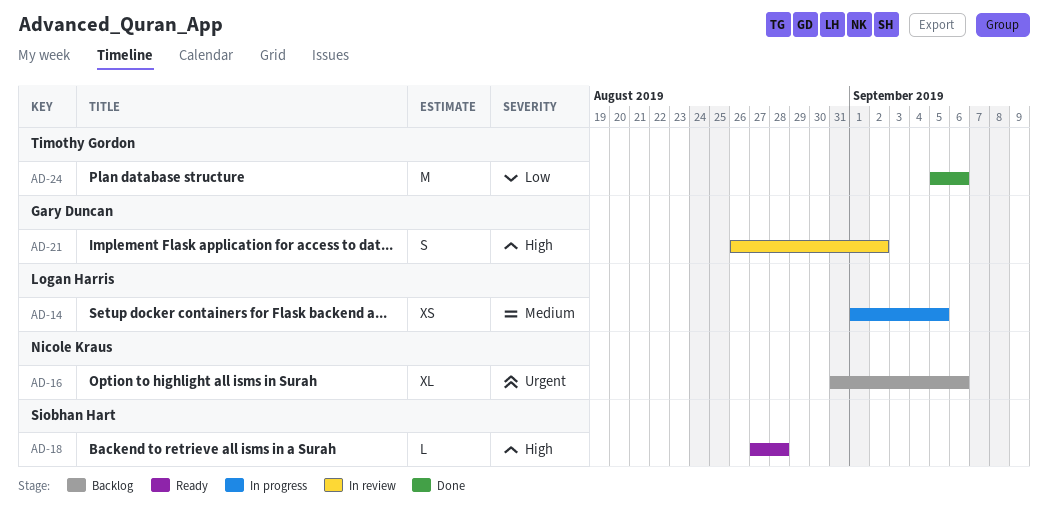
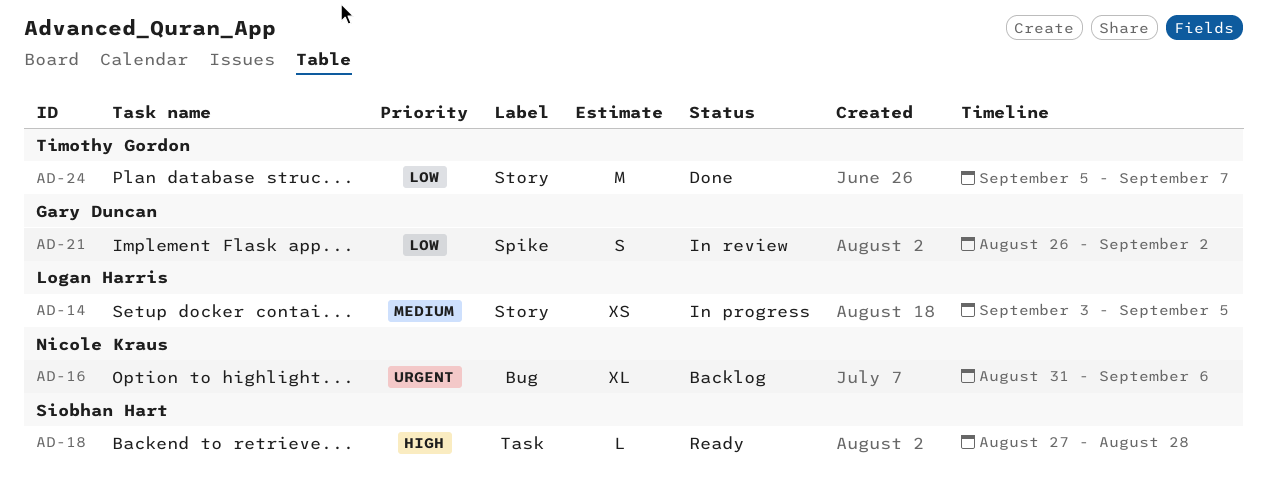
AD-14, start: Sep 1 -> Sep 3
AD-21, priority: High -> Low
AD-24, due: Sep 6 -> Sep 7

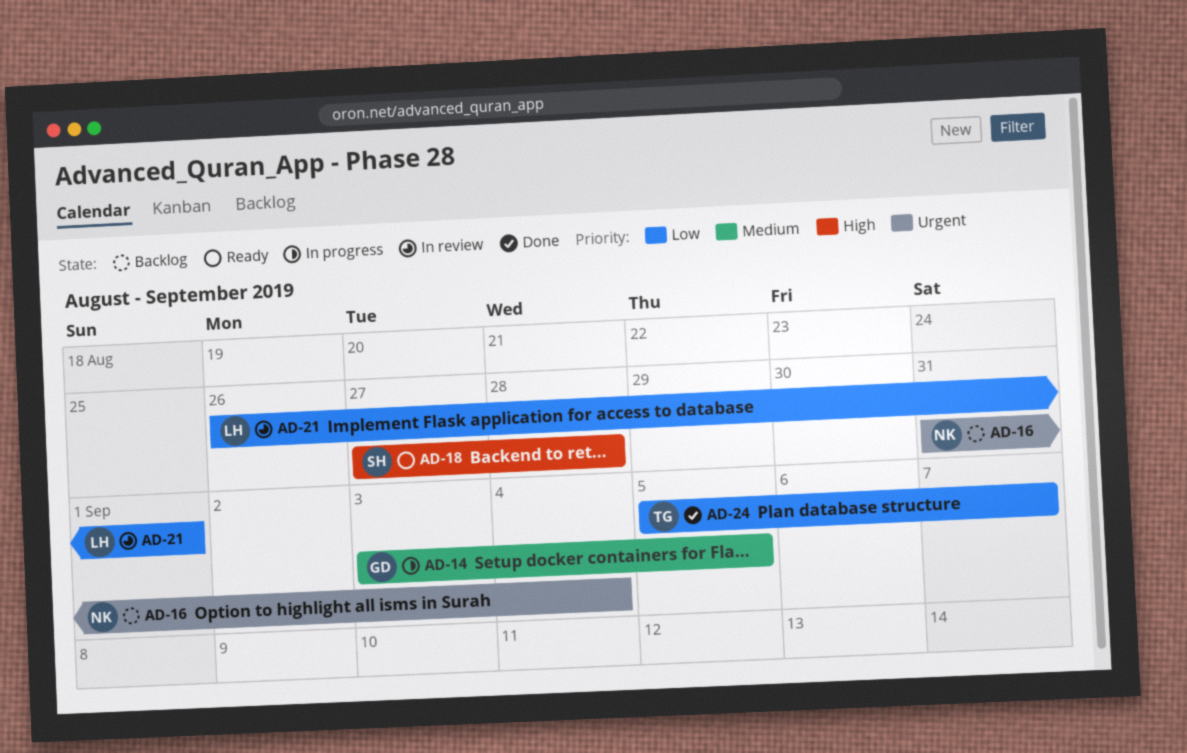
AD-14, owner: Logan Harris -> Gary Duncan
AD-16, due: Sep 6 -> Sep 4
AD-21, owner: Gary Duncan -> Logan Harris
AD-21, due: Sep 2 -> Sep 1

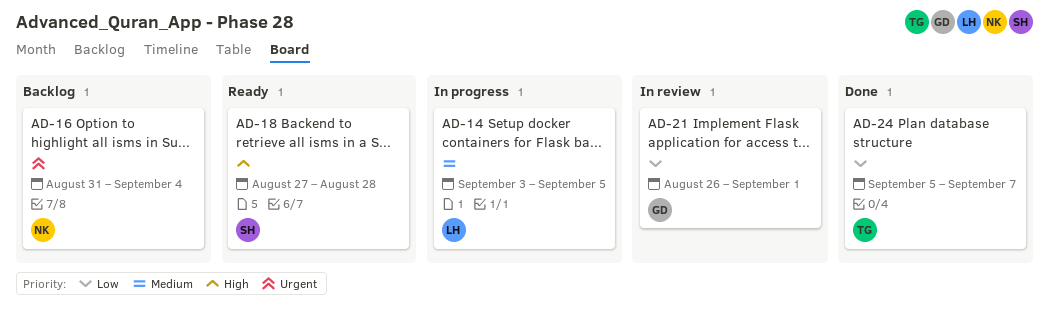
AD-14, owner: GD -> LH
AD-21, owner: LH -> GD

